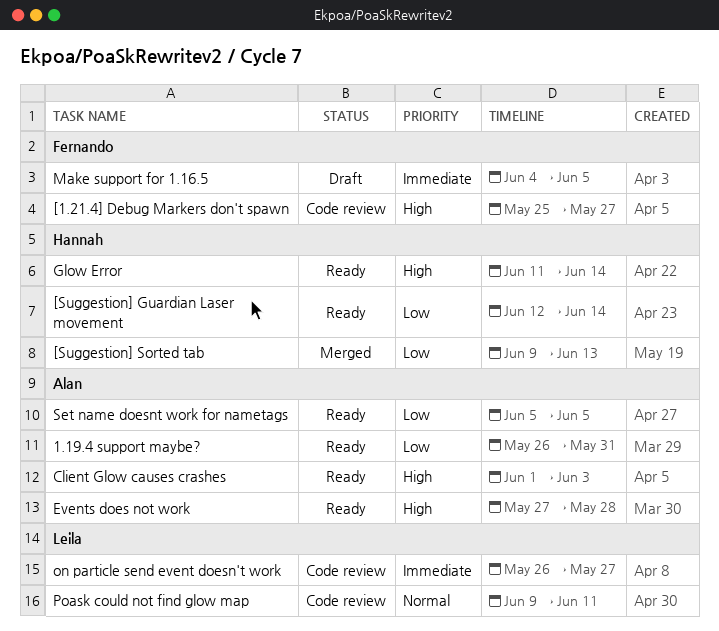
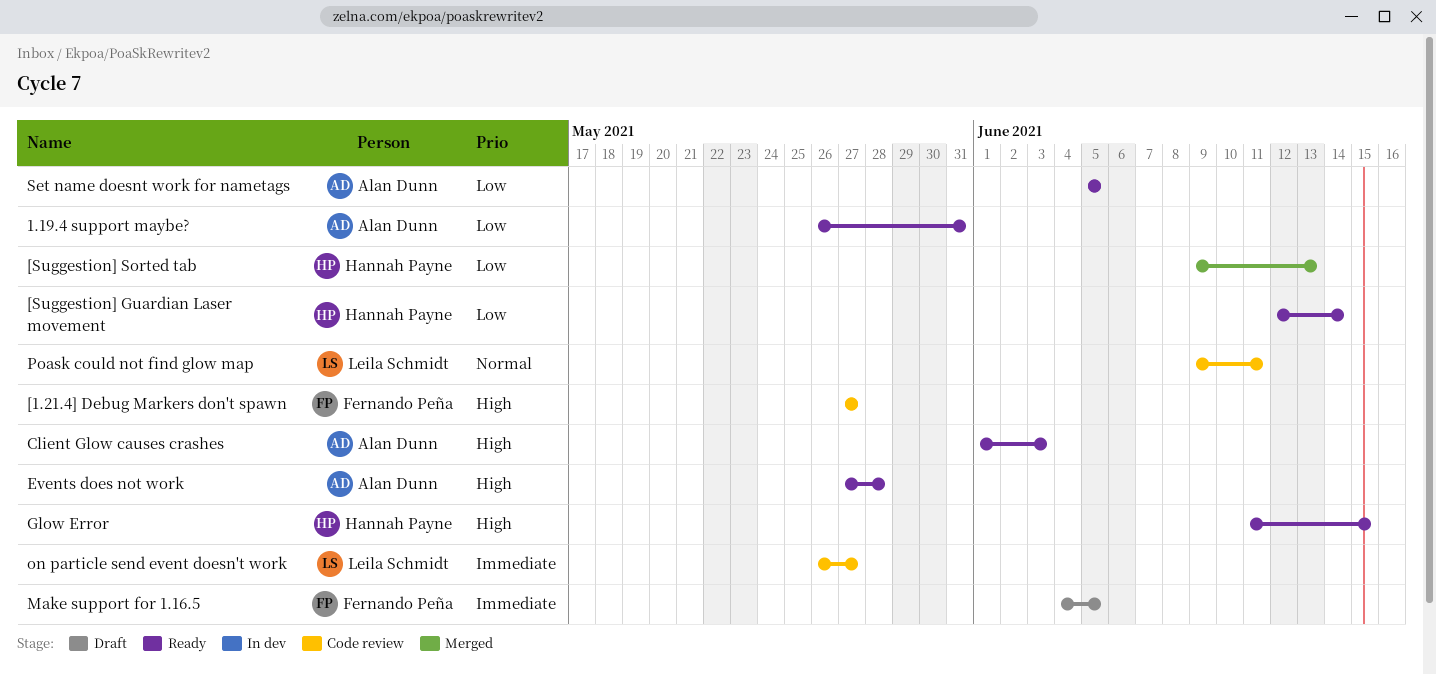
[1.21.4] Debug Markers don't spawn, start: May 25 -> May 27
Glow Error, due: Jun 14 -> Jun 15

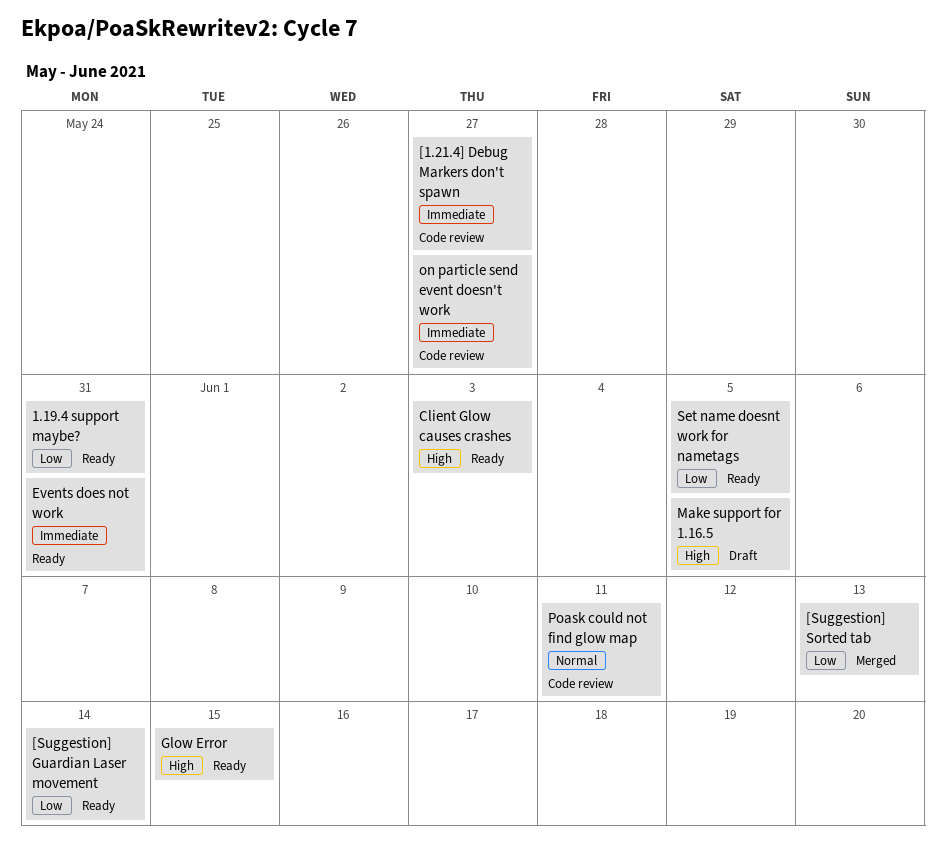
[1.21.4] Debug Markers don't spawn, priority: High -> Immediate
Events does not work, priority: High -> Immediate
Events does not work, due: May 28 -> May 31
Make support for 1.16.5, priority: Immediate -> High

